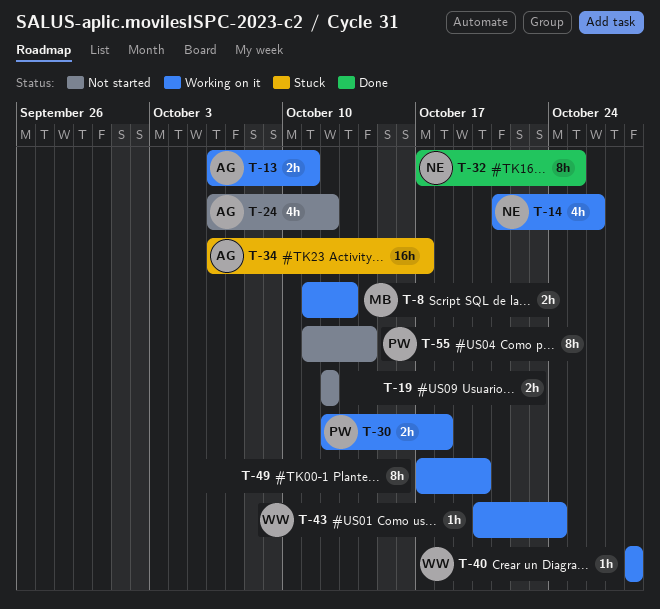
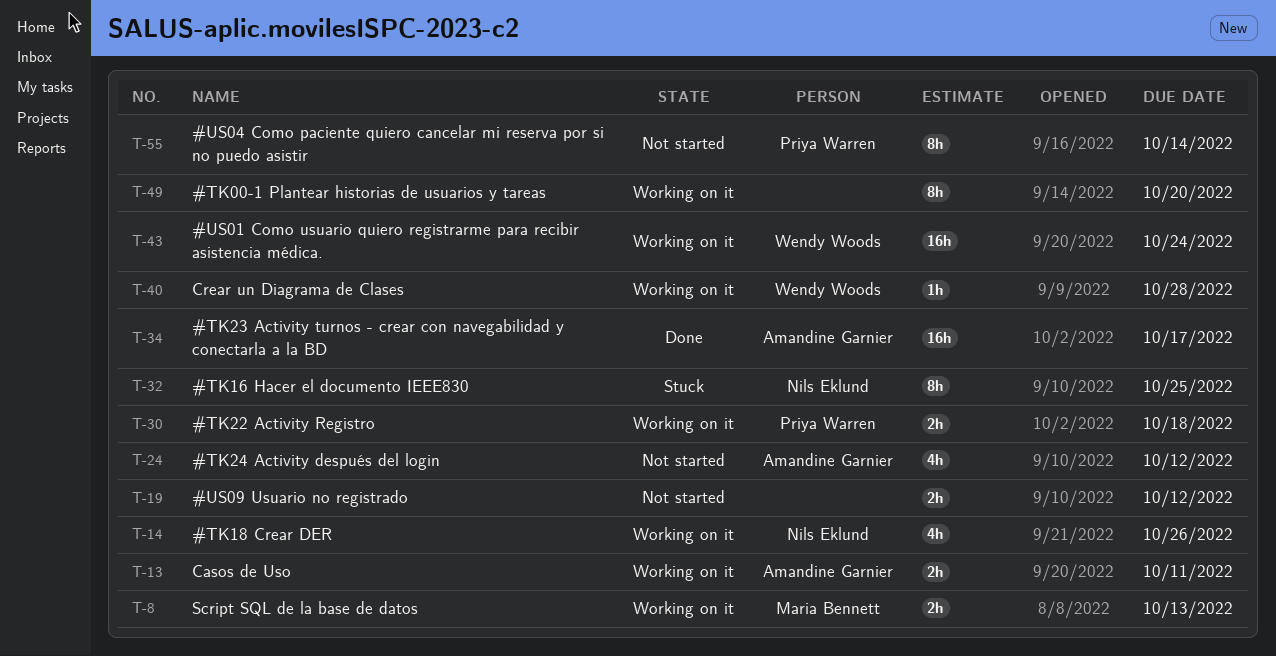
T-32, status: Done -> Stuck
T-34, status: Stuck -> Done
T-43, estimate: 1h -> 16h

